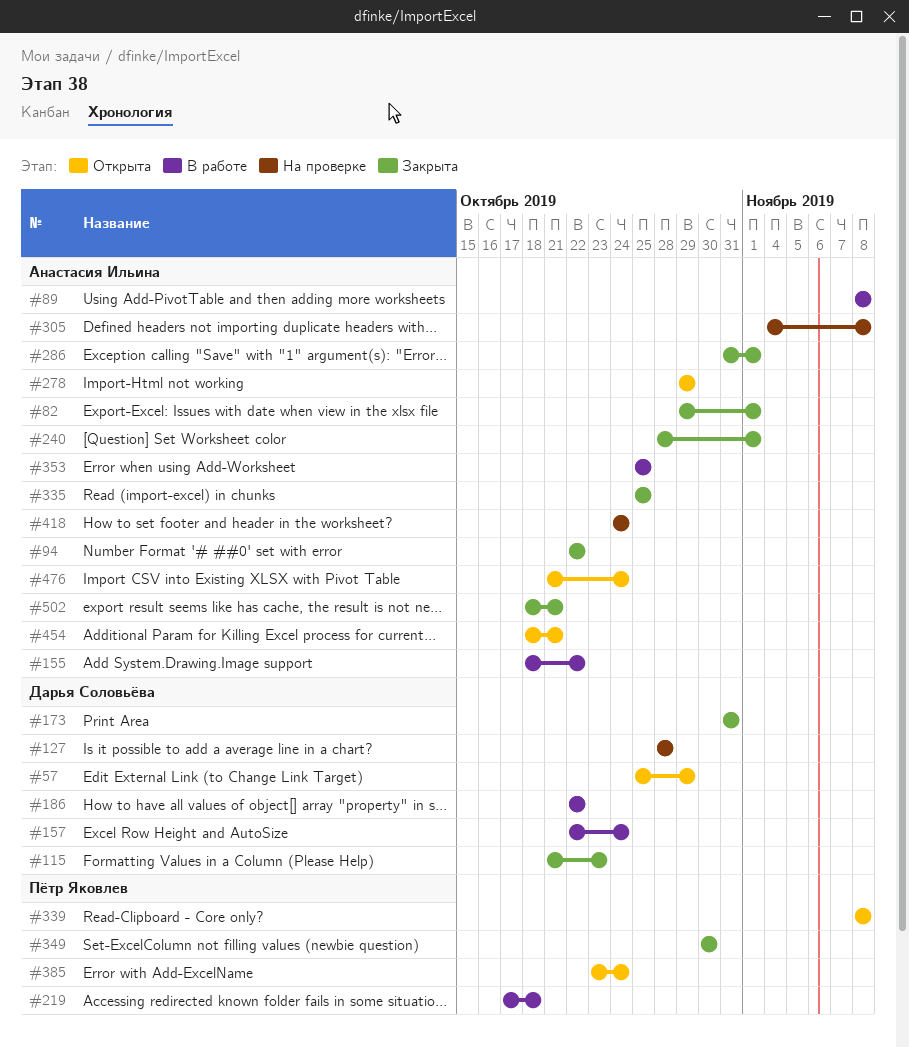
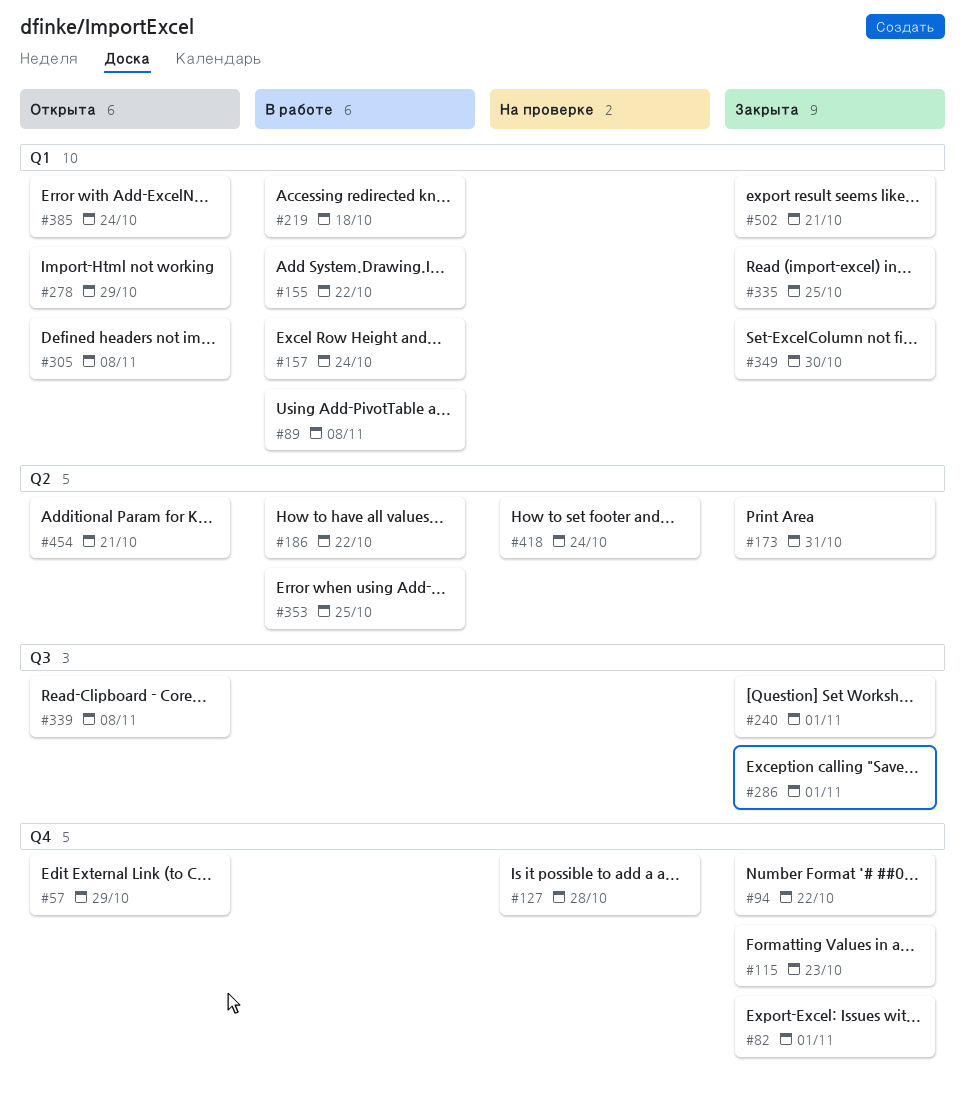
#305, status: На проверке -> Открыта
#476: present -> none

